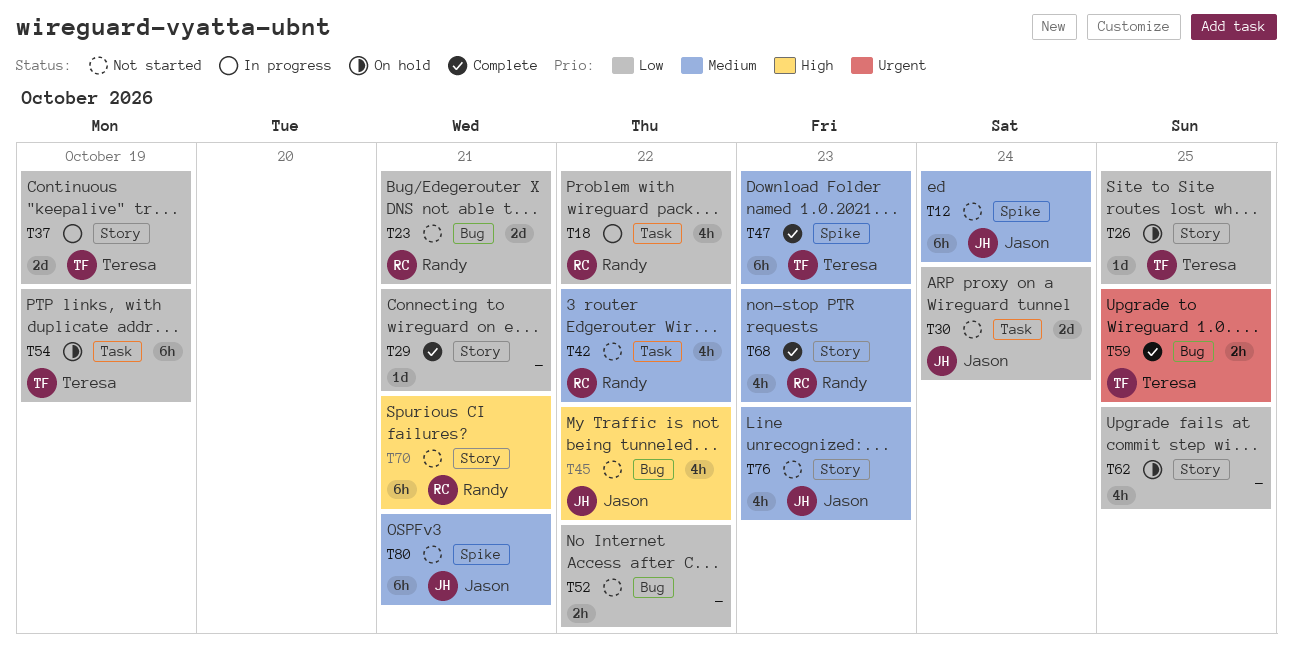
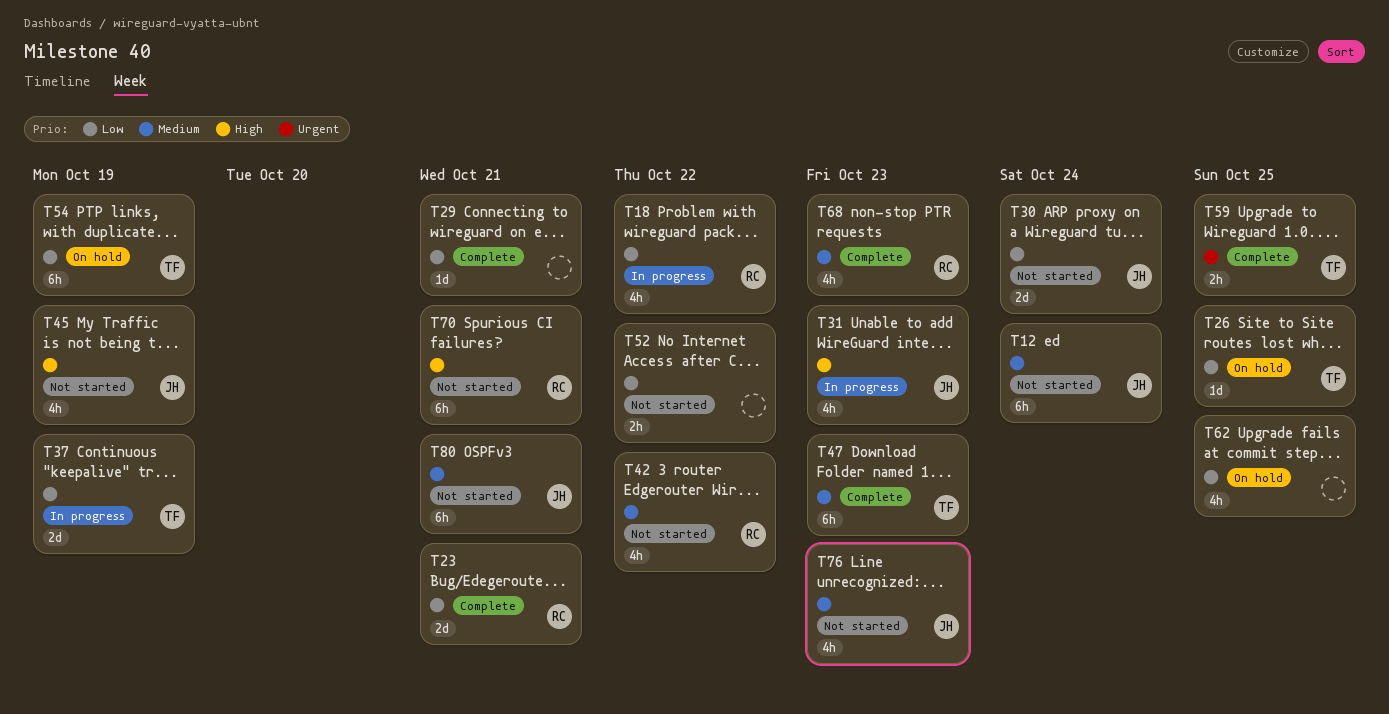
T23, status: Not started -> Complete
T31: none -> present
T45, due: Oct 22 -> Oct 19

